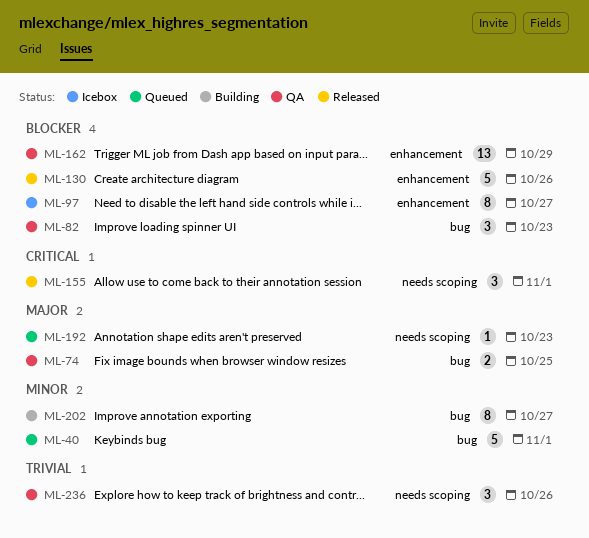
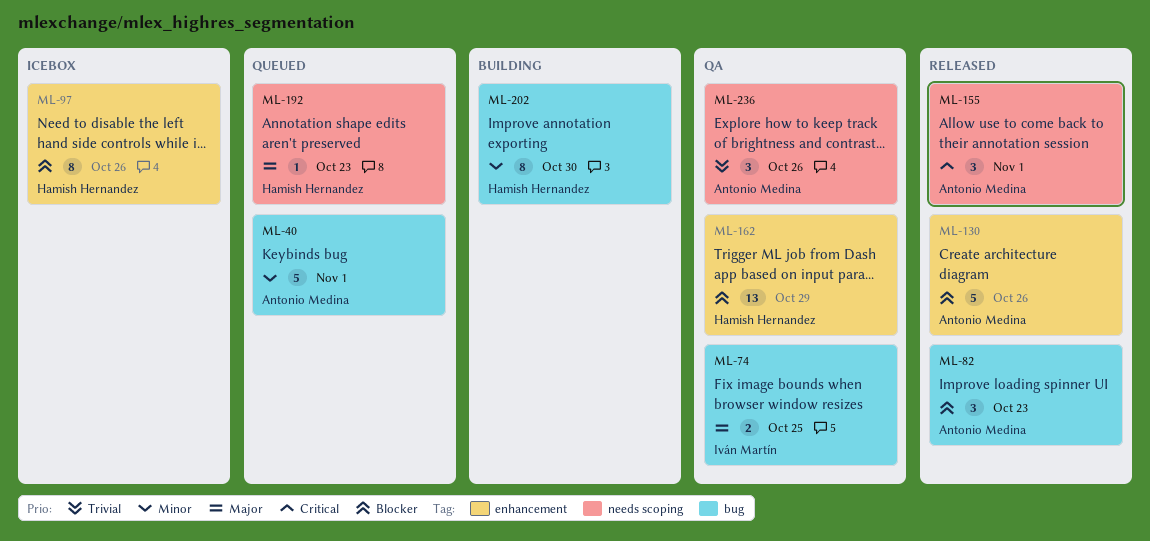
ML-82, status: QA -> Released
ML-97, due: Oct 27 -> Oct 26
ML-202, due: Oct 27 -> Oct 30

